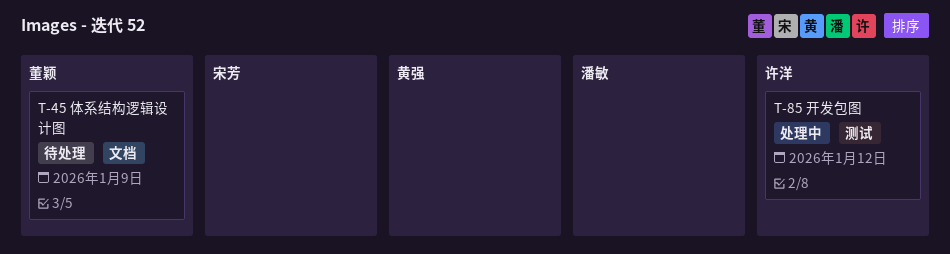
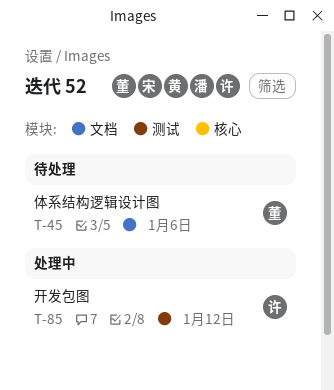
T-45, due: Jan 9 -> Jan 6

